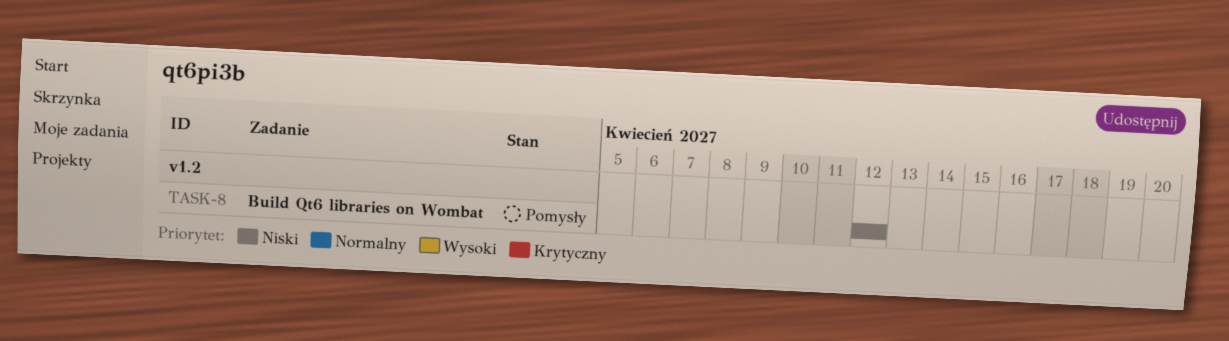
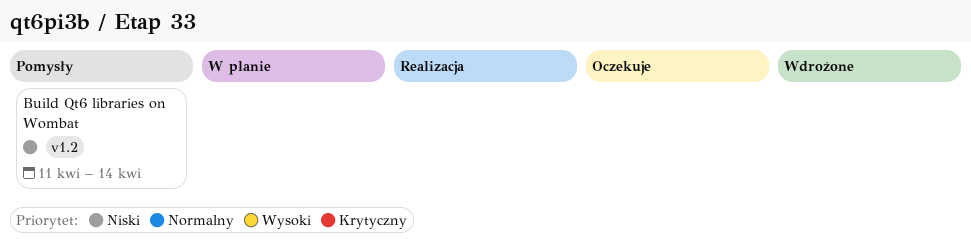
Build Qt6 libraries on Wombat, start: Apr 12 -> Apr 11
Build Qt6 libraries on Wombat, due: Apr 12 -> Apr 14

